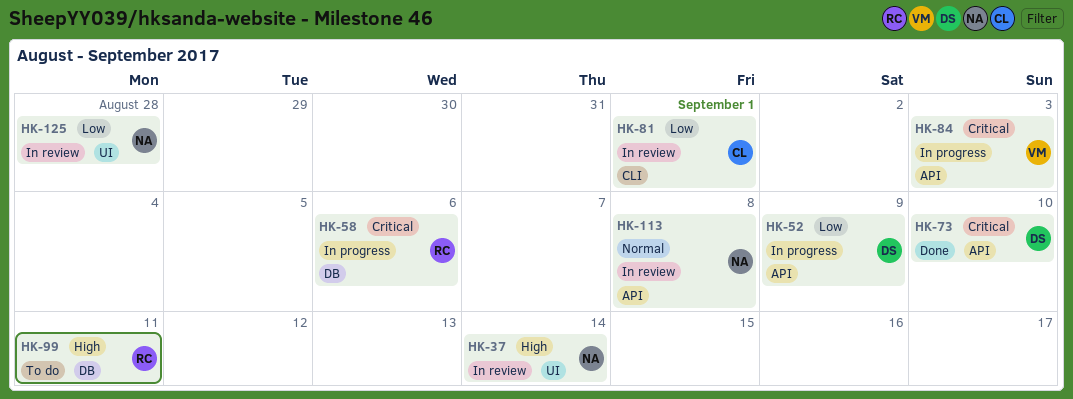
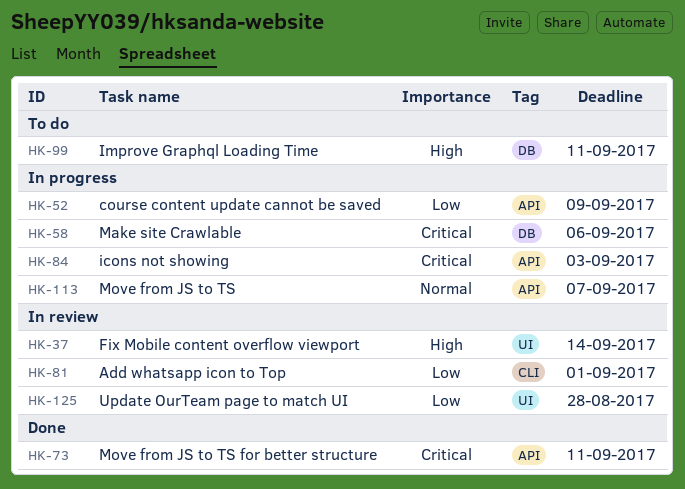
HK-73, due: Sep 10 -> Sep 11
HK-113, status: In review -> In progress
HK-113, due: Sep 8 -> Sep 7

